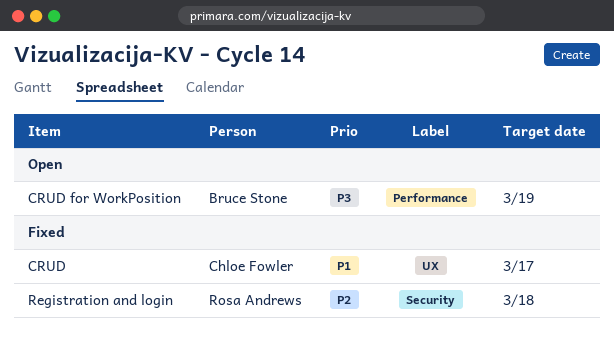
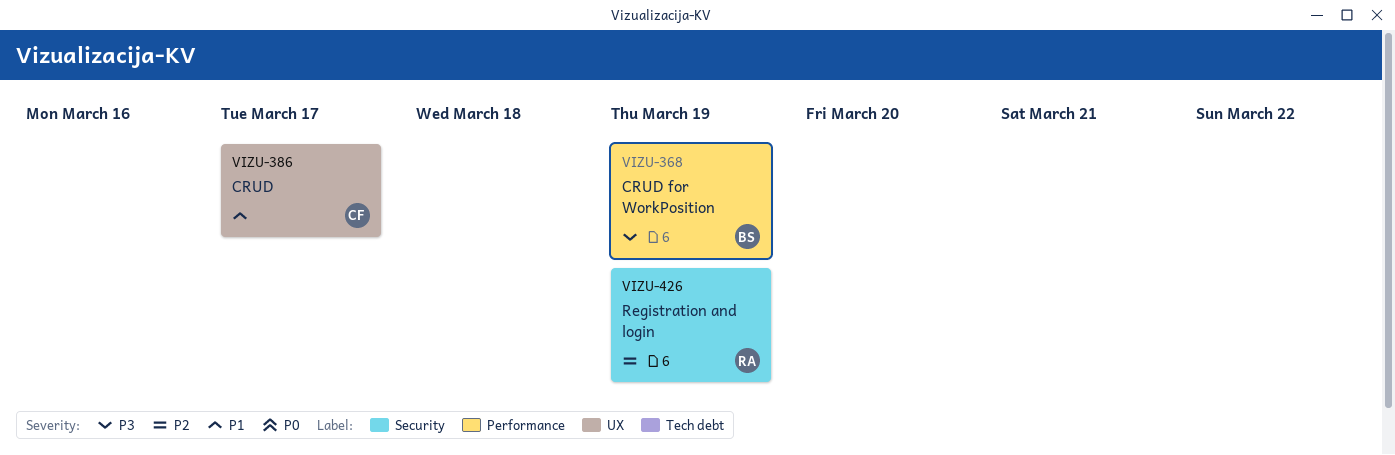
Registration and login, due: Mar 18 -> Mar 19

